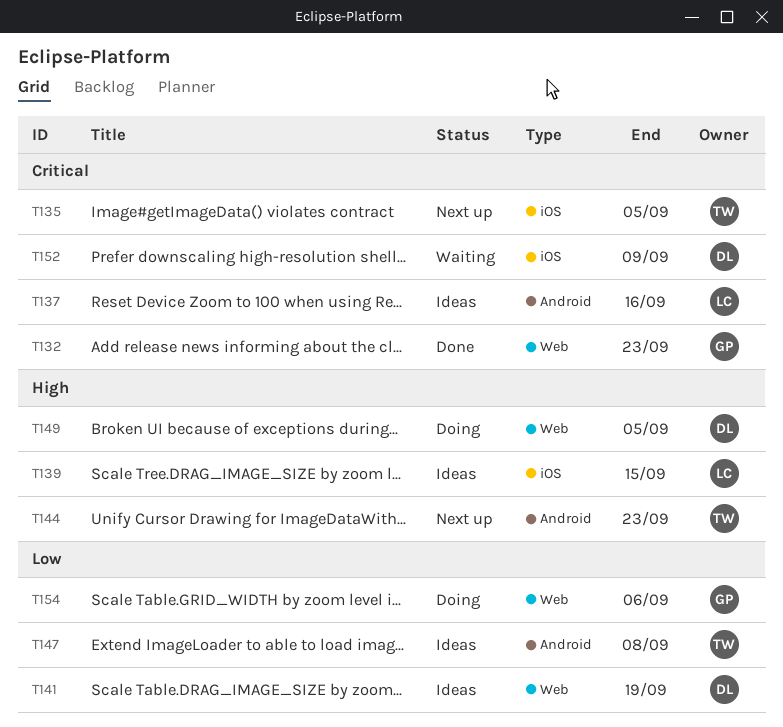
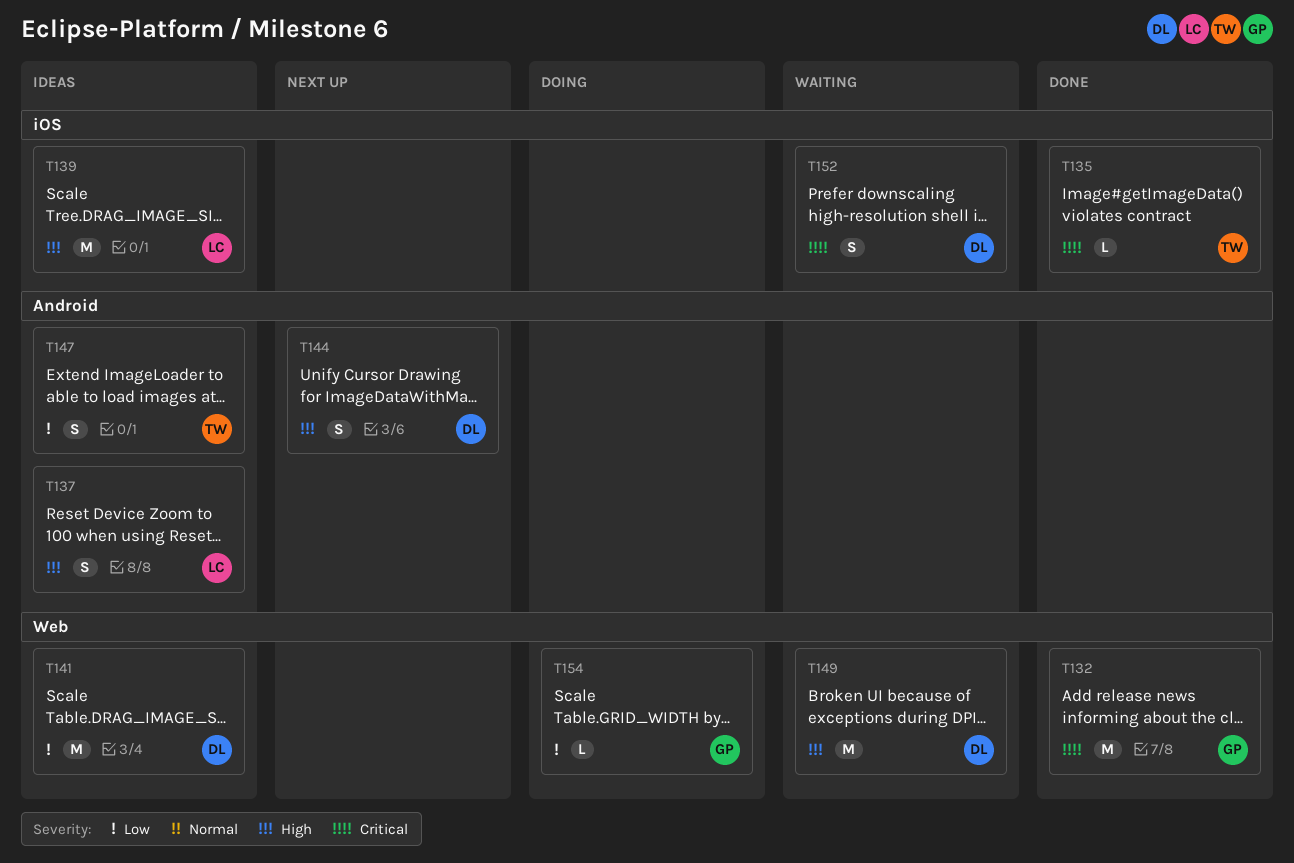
T135, status: Next up -> Done
T137, priority: Critical -> High
T144, owner: TW -> DL
T149, status: Doing -> Waiting

